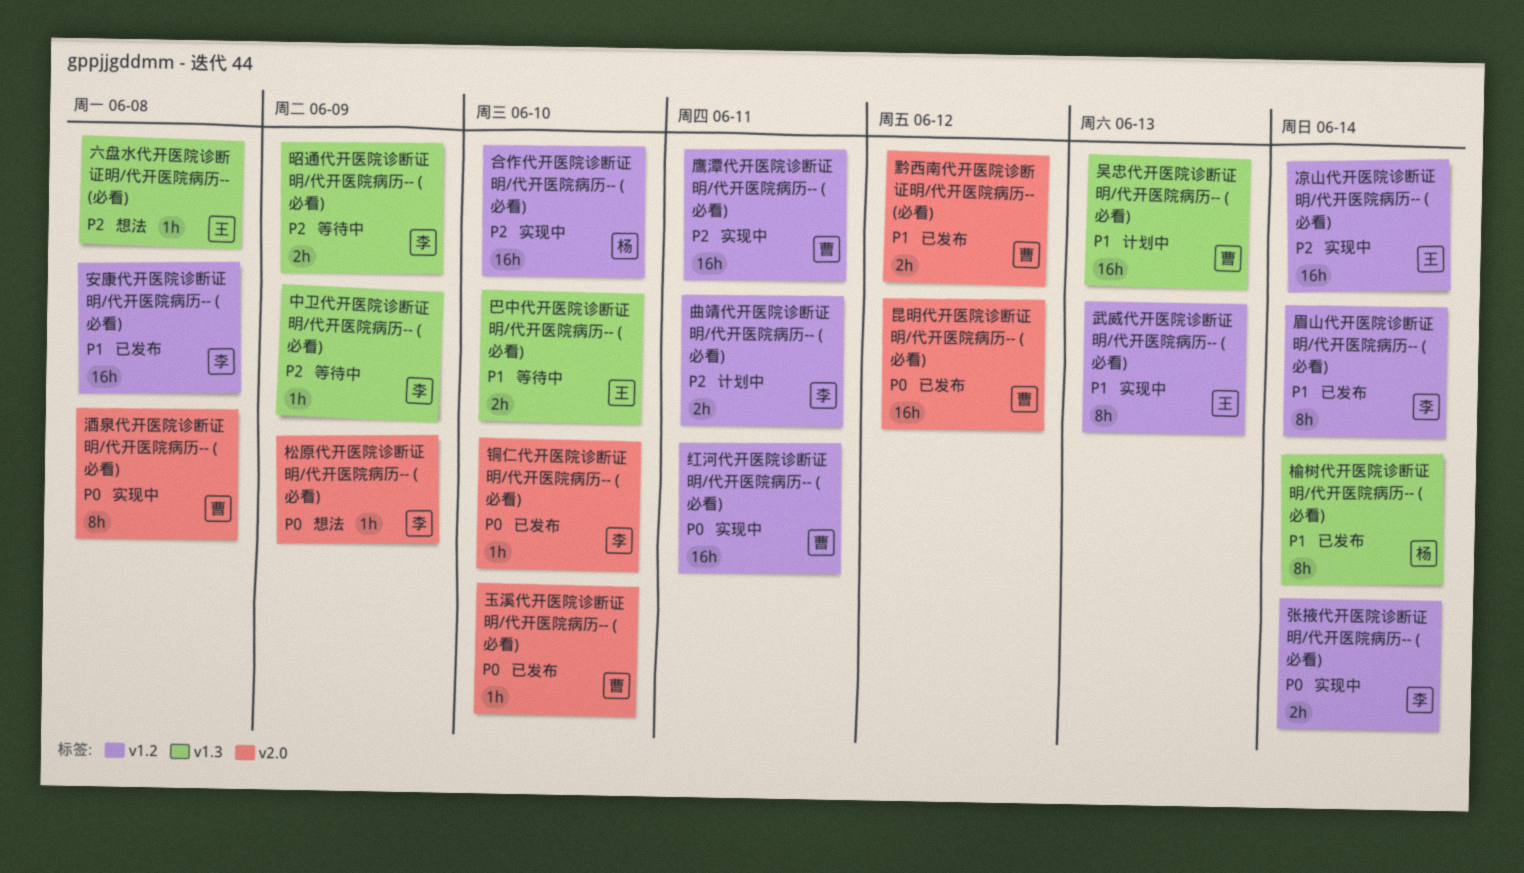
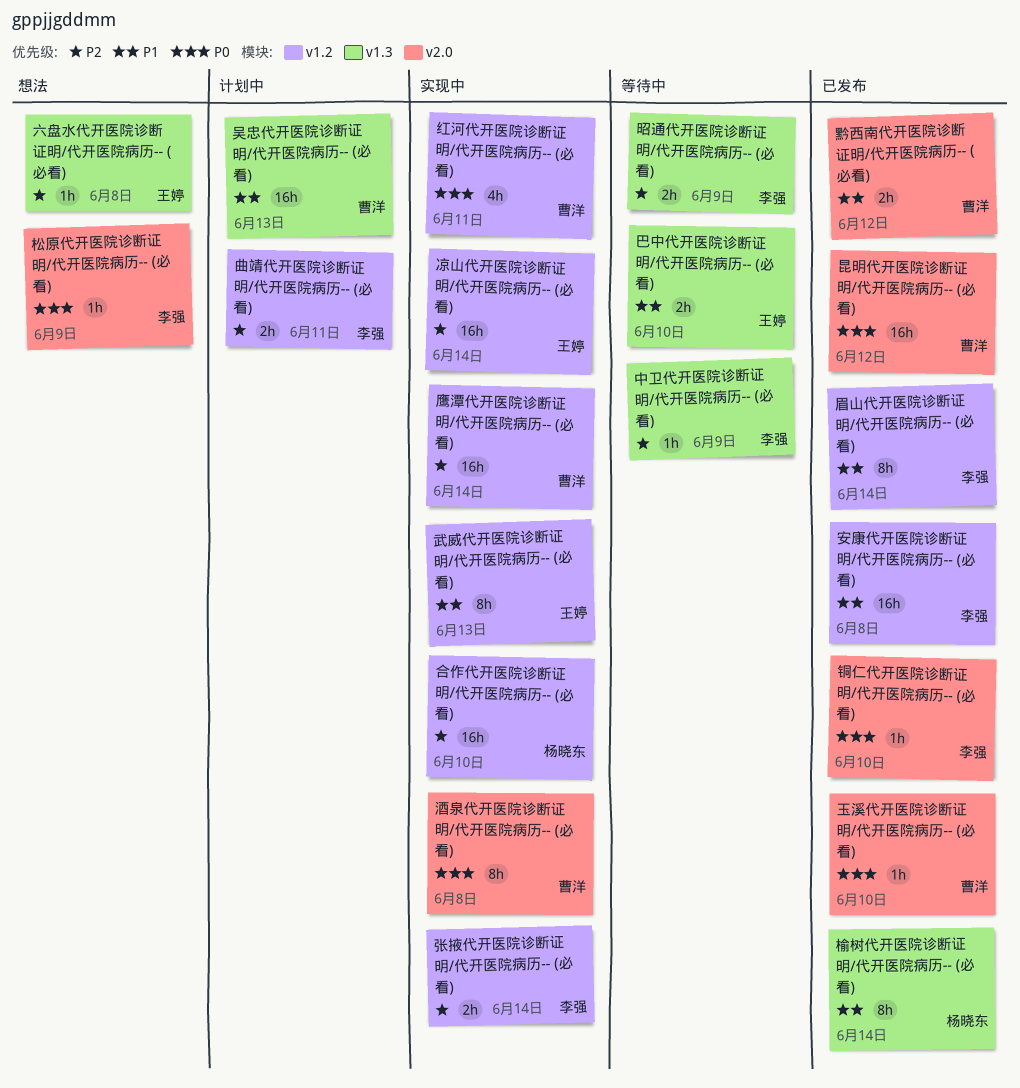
张掖代开医院诊断证明/代开医院病历-- (必看), priority: P0 -> P2
红河代开医院诊断证明/代开医院病历-- (必看), estimate: 16h -> 4h
鹰潭代开医院诊断证明/代开医院病历-- (必看), due: Jun 11 -> Jun 14

